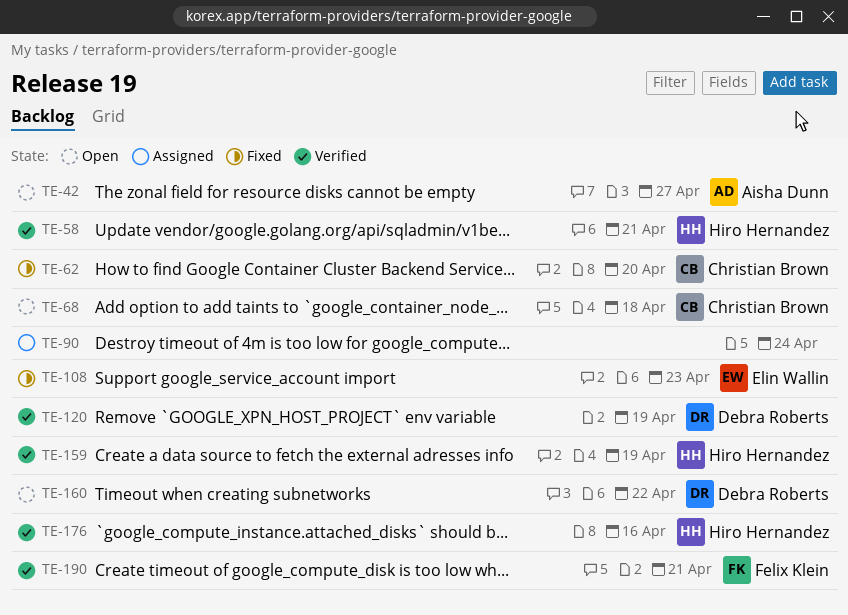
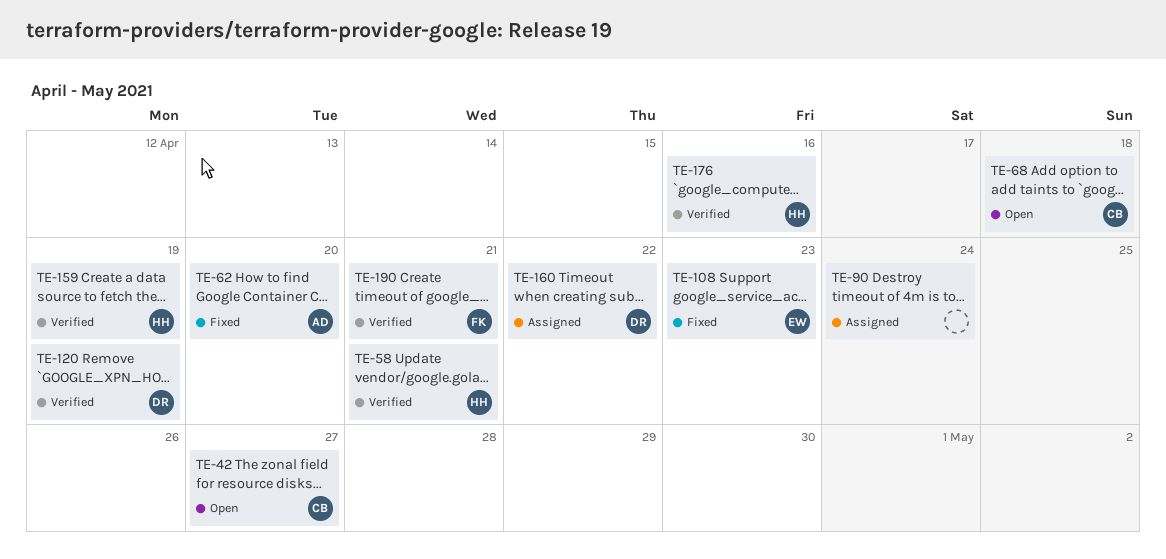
TE-42, owner: Aisha Dunn -> Christian Brown
TE-62, owner: Christian Brown -> Aisha Dunn
TE-160, status: Open -> Assigned

